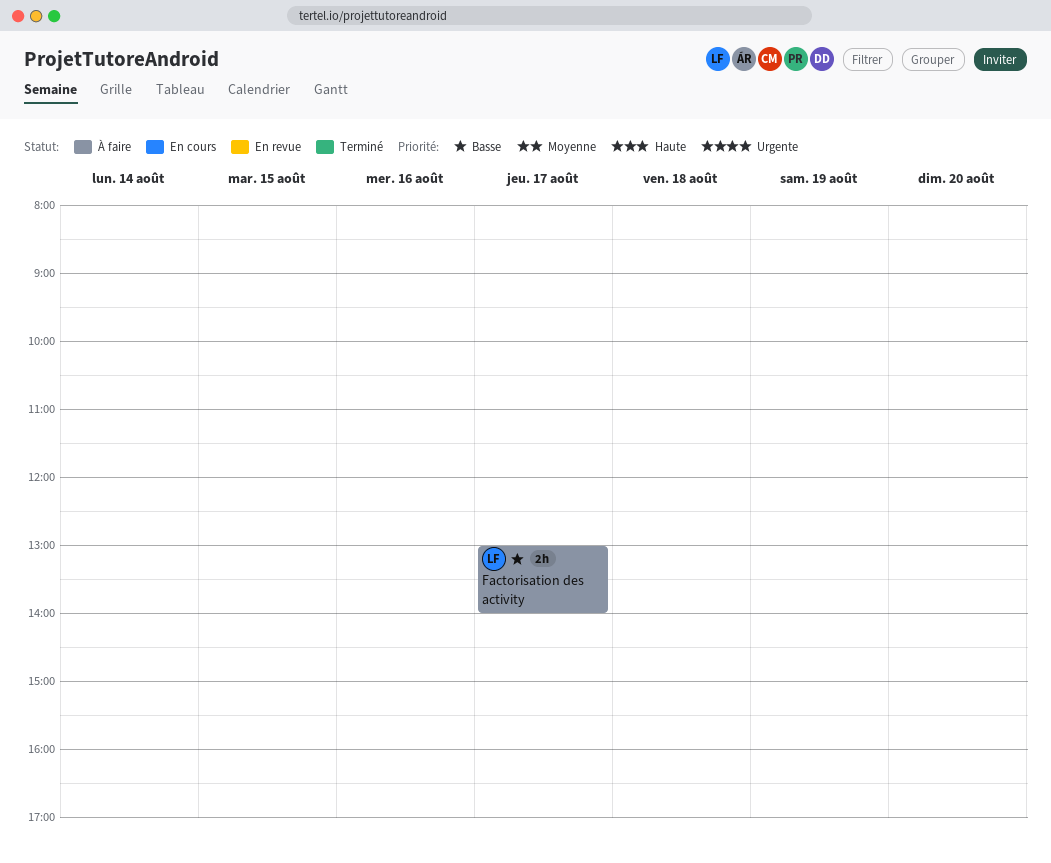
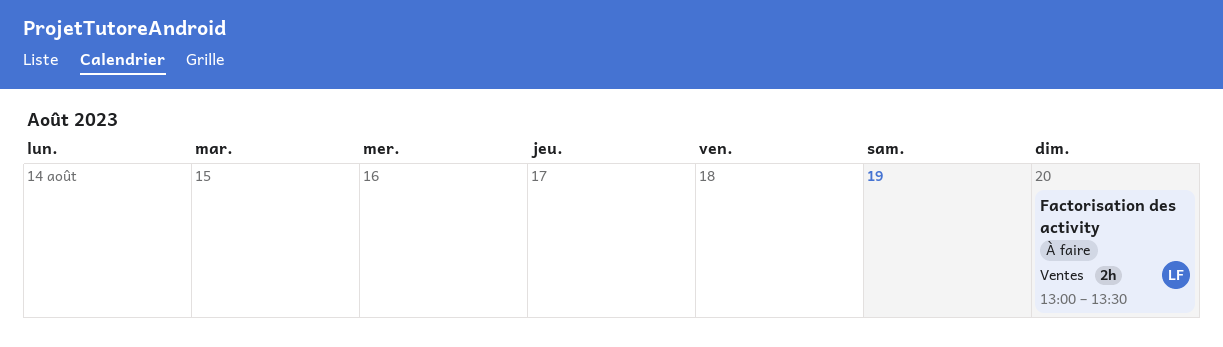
Factorisation des activity, day: Aug 17 -> Aug 20
Factorisation des activity, ends: 14:00 -> 13:30

